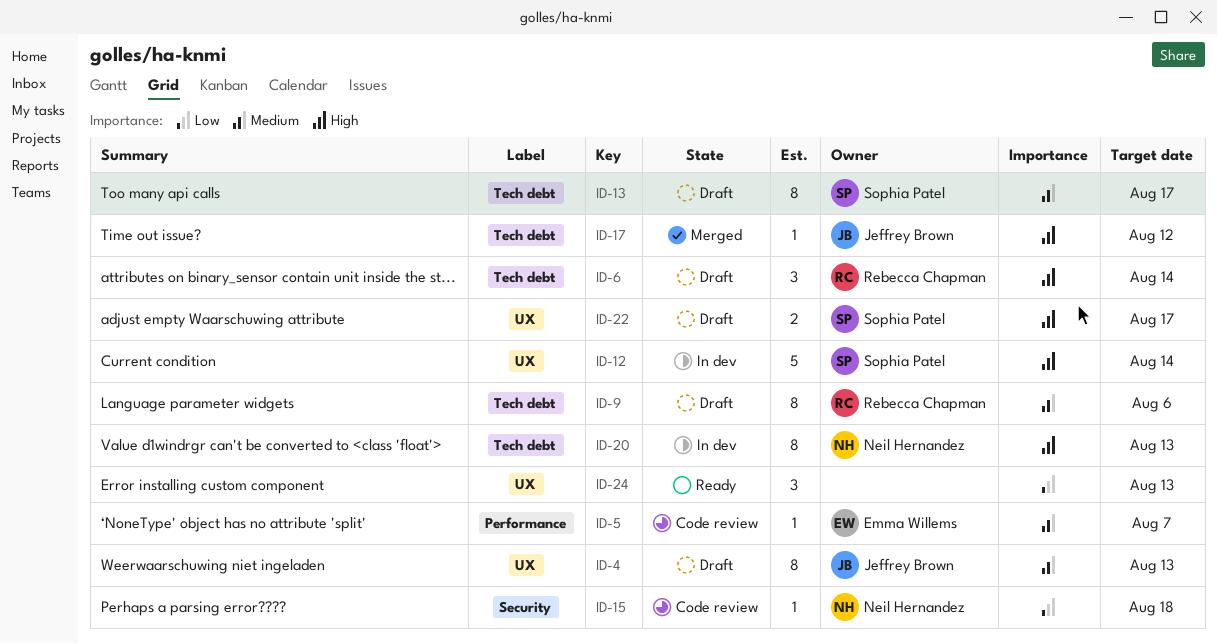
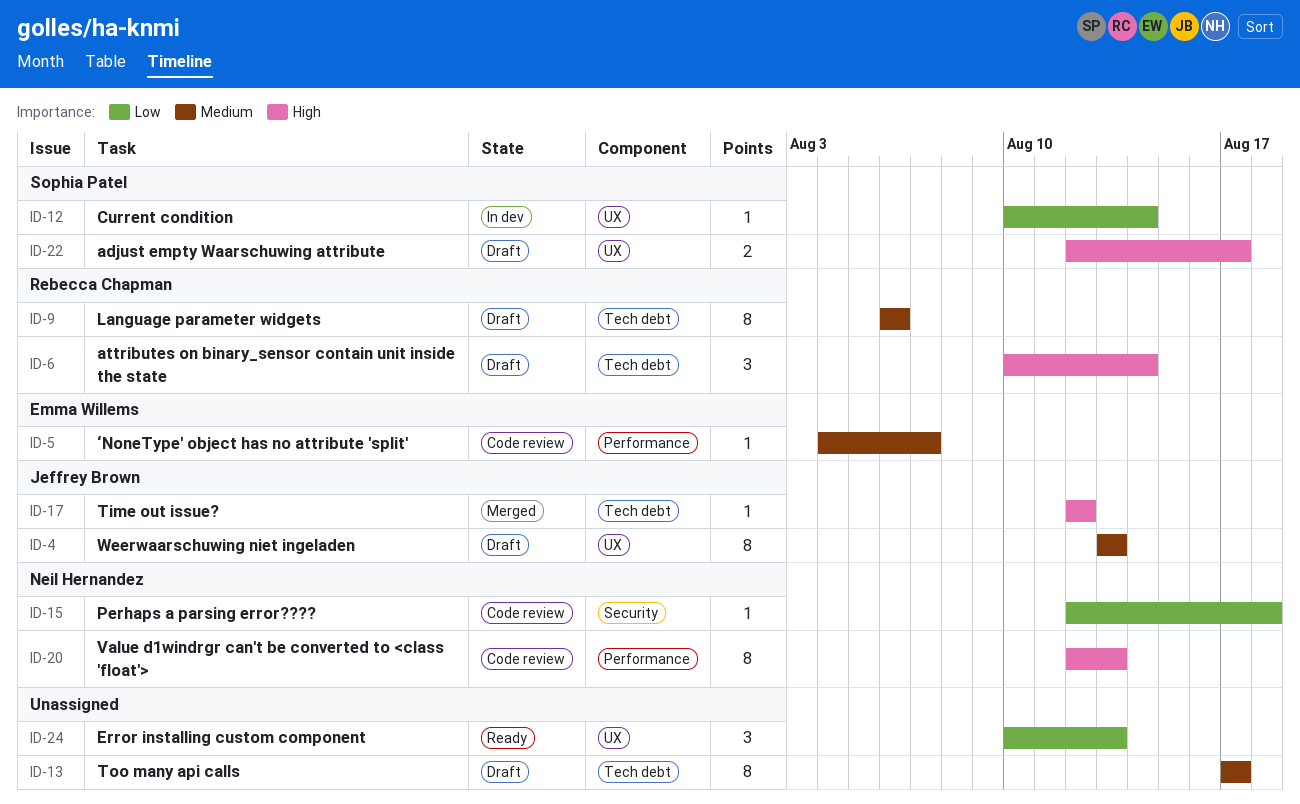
ID-12, priority: High -> Low
ID-12, estimate: 5 -> 1
ID-13, owner: Sophia Patel -> none
ID-20, status: In dev -> Code review
ID-20, label: Tech debt -> Performance

